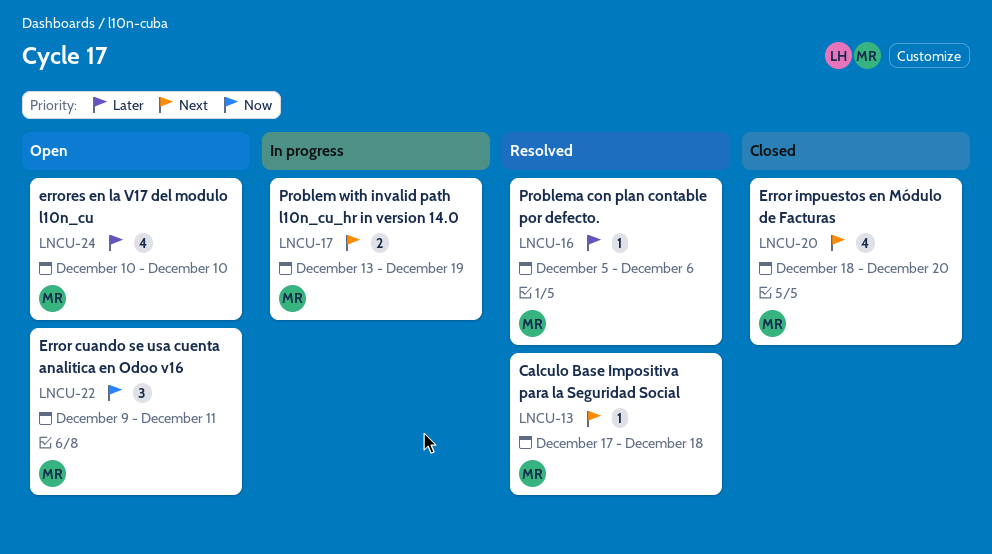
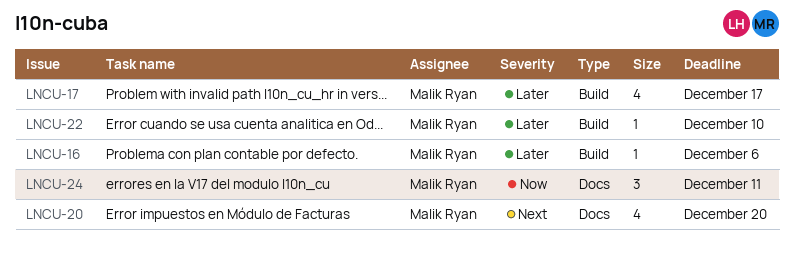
LNCU-13: present -> none
LNCU-17, priority: Next -> Later
LNCU-17, estimate: 2 -> 4
LNCU-17, due: Dec 19 -> Dec 17
LNCU-22, priority: Now -> Later
LNCU-22, estimate: 3 -> 1
LNCU-22, due: Dec 11 -> Dec 10
LNCU-24, priority: Later -> Now
LNCU-24, estimate: 4 -> 3
LNCU-24, due: Dec 10 -> Dec 11

